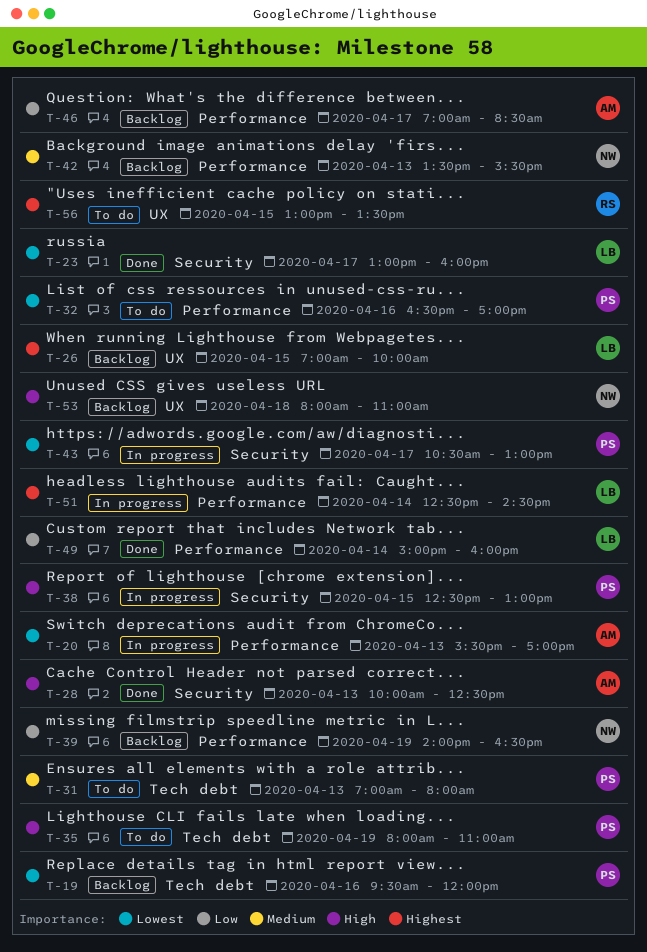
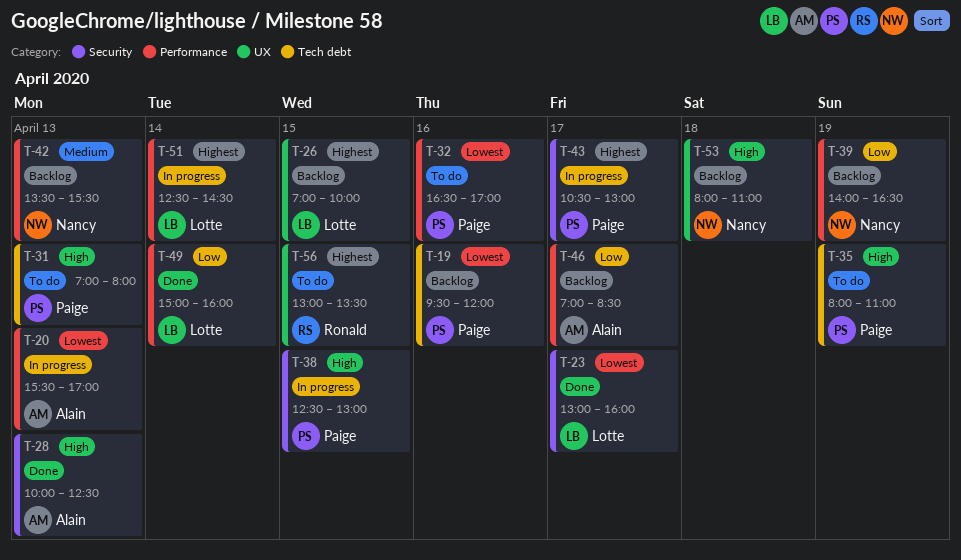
T-31, priority: Medium -> High
T-43, priority: Lowest -> Highest

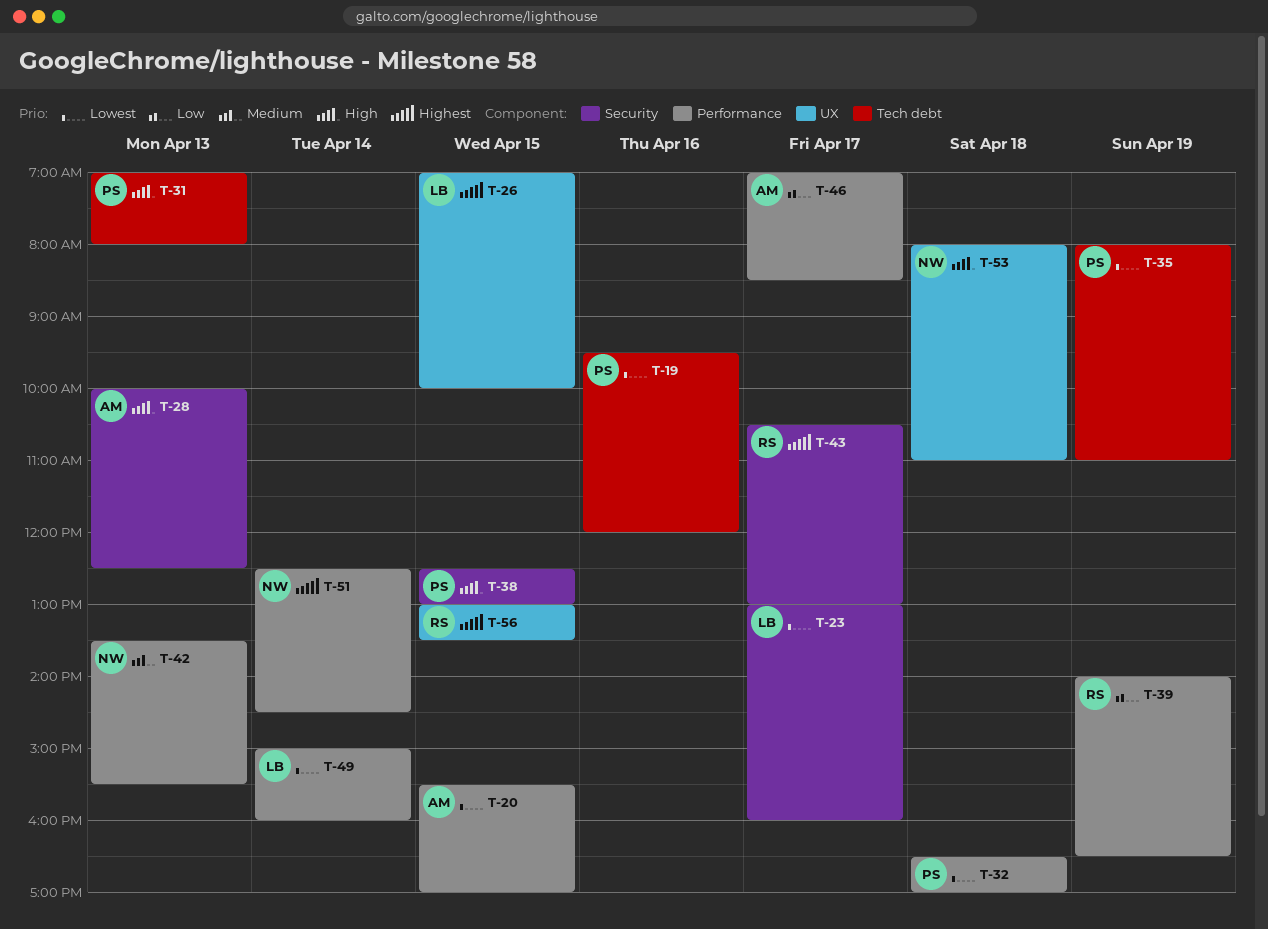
T-20, day: Apr 13 -> Apr 15
T-32, day: Apr 16 -> Apr 18
T-35, priority: High -> Lowest
T-39, owner: Nancy -> Ronald
T-43, owner: Paige -> Ronald
T-49, priority: Low -> Lowest
T-51, owner: Lotte -> Nancy

